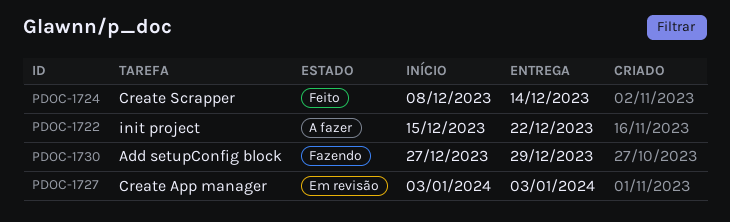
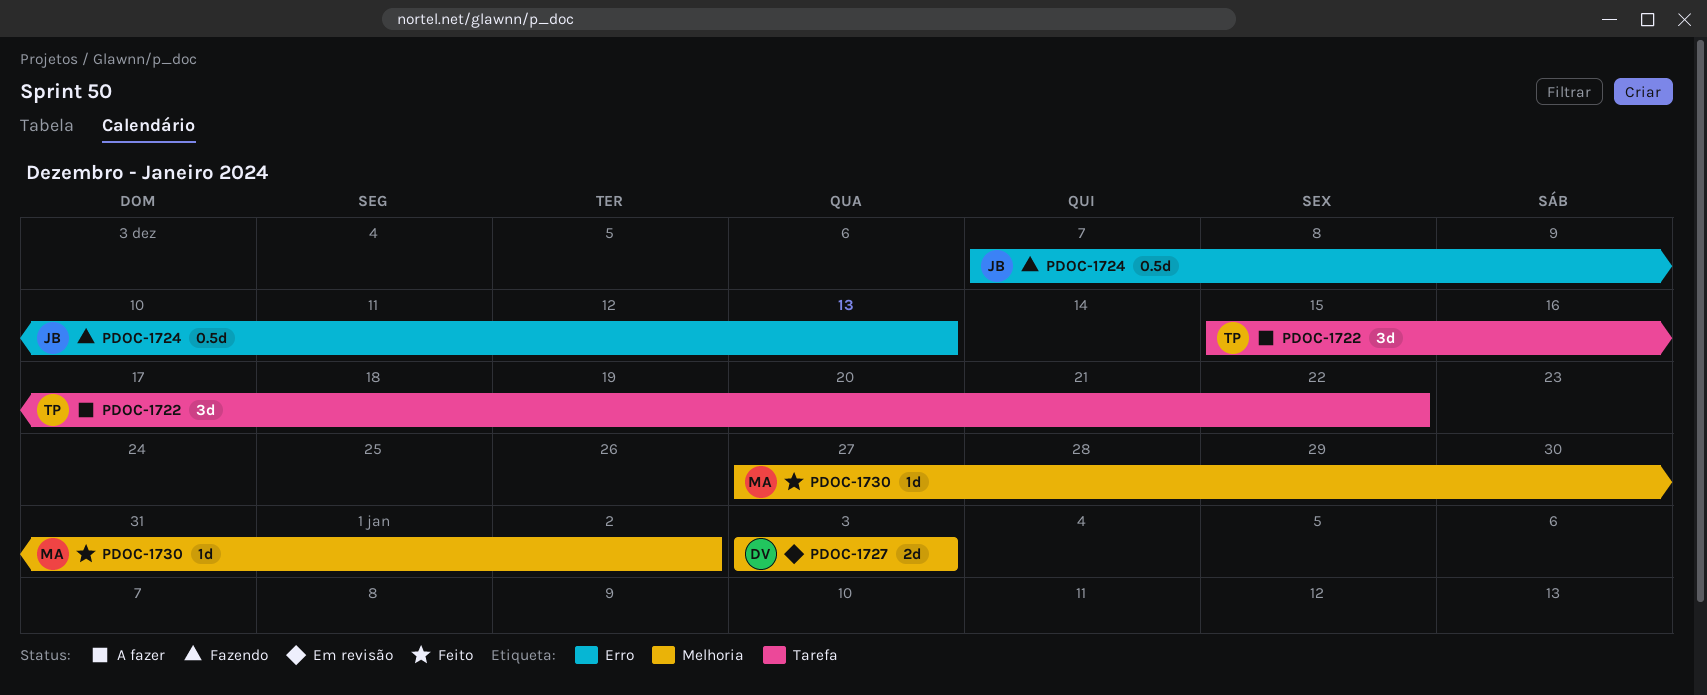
PDOC-1724, status: Feito -> Fazendo
PDOC-1724, start: Dec 8 -> Dec 7
PDOC-1724, due: Dec 14 -> Dec 13
PDOC-1730, status: Fazendo -> Feito
PDOC-1730, due: Dec 29 -> Jan 2

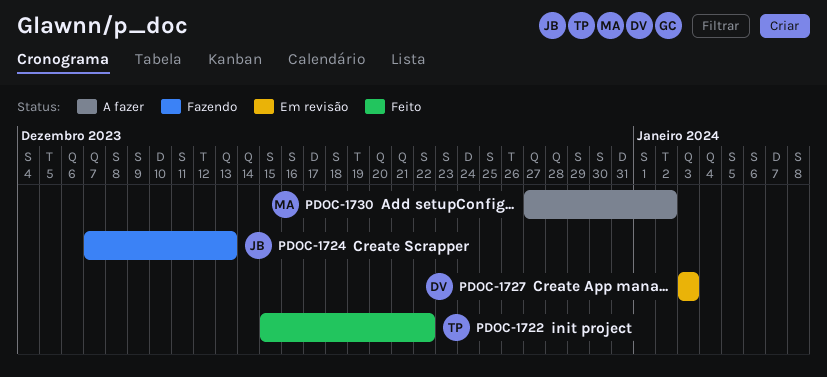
PDOC-1722, status: A fazer -> Feito
PDOC-1730, status: Feito -> A fazer

